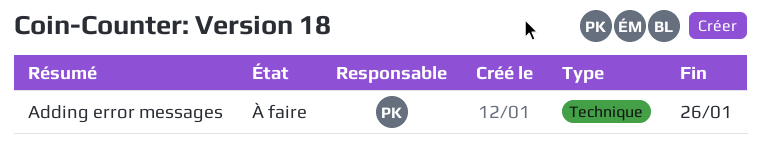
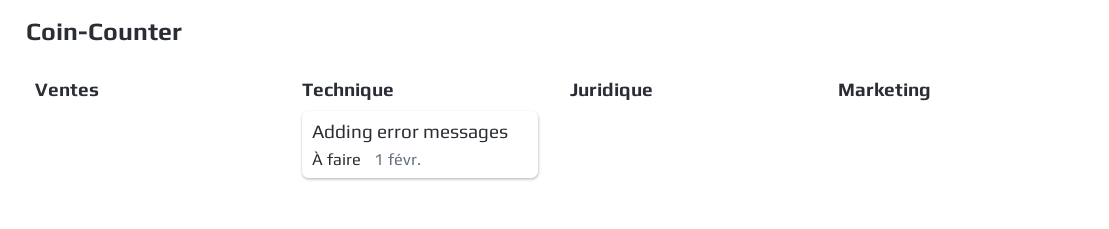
Adding error messages, due: Jan 26 -> Feb 1

